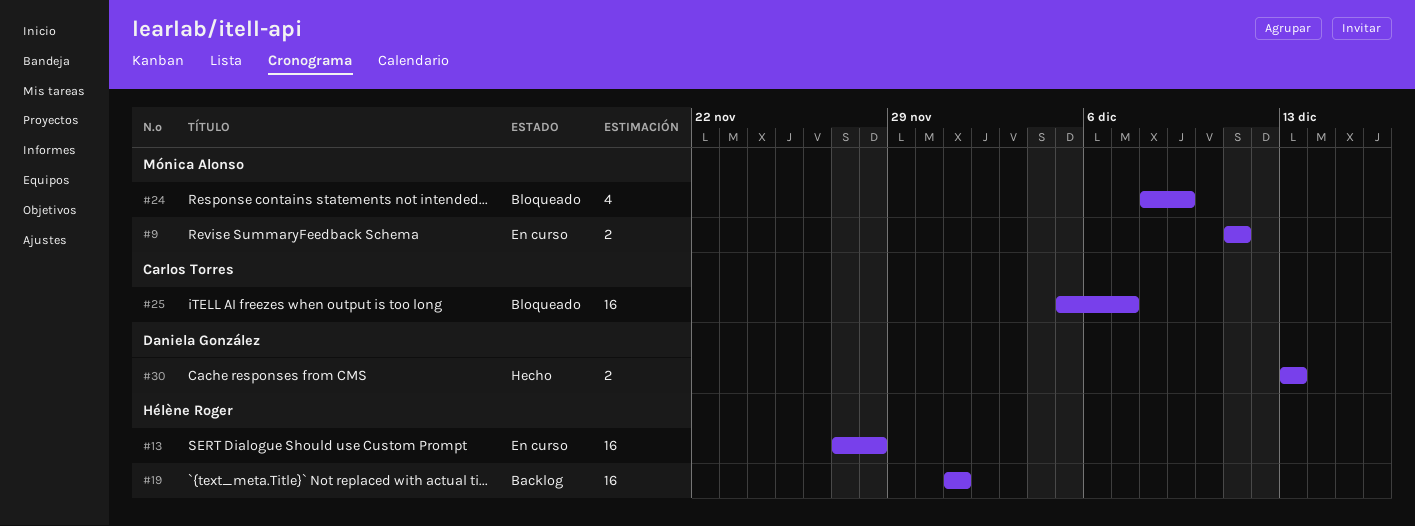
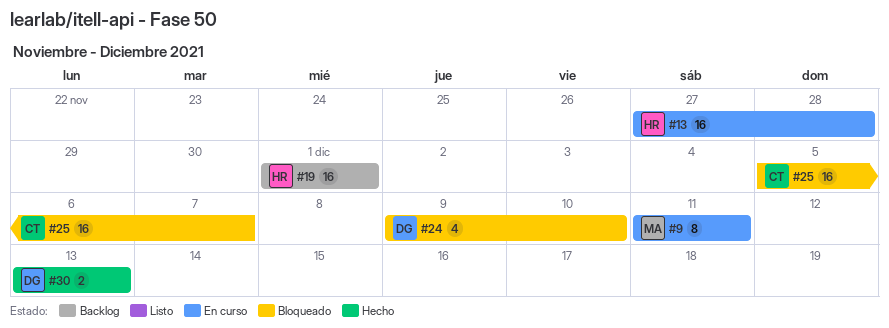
#9, estimate: 2 -> 8
#24, owner: Mónica Alonso -> Daniela González
#24, start: Dec 8 -> Dec 9
#24, due: Dec 9 -> Dec 10

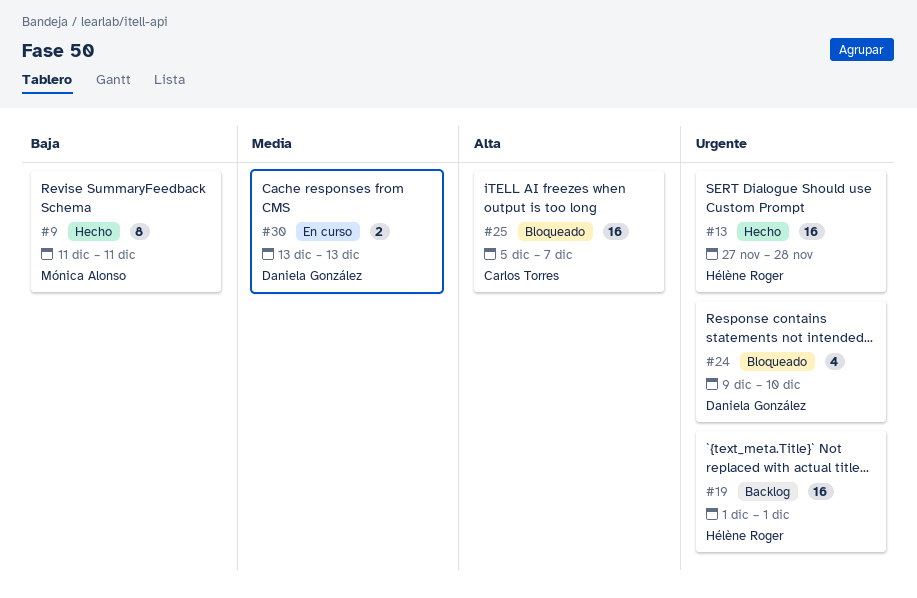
#9, status: En curso -> Hecho
#13, status: En curso -> Hecho
#30, status: Hecho -> En curso

